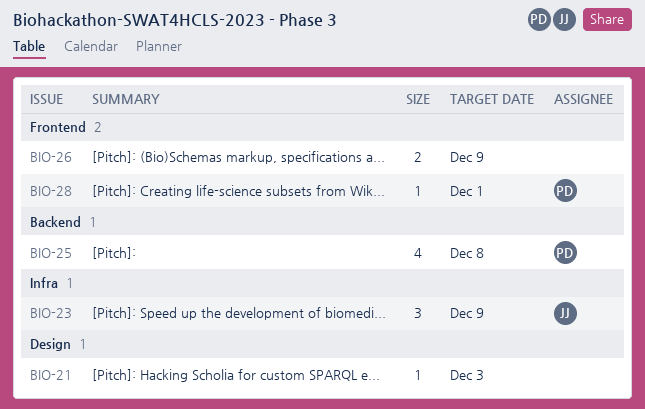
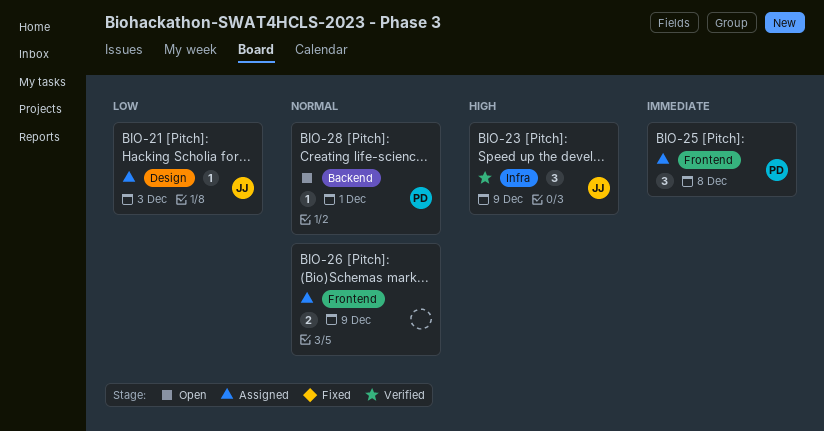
BIO-21, owner: none -> JJ
BIO-25, label: Backend -> Frontend
BIO-25, estimate: 4 -> 3
BIO-28, label: Frontend -> Backend

